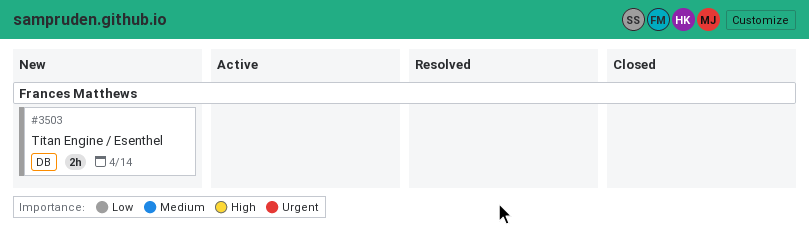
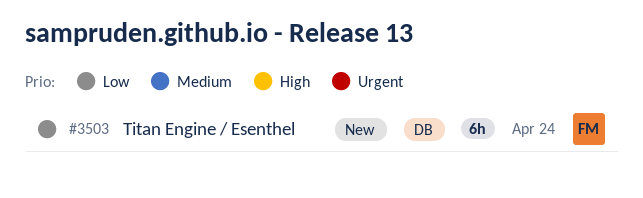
#3503, estimate: 2h -> 6h
#3503, due: Apr 14 -> Apr 24

